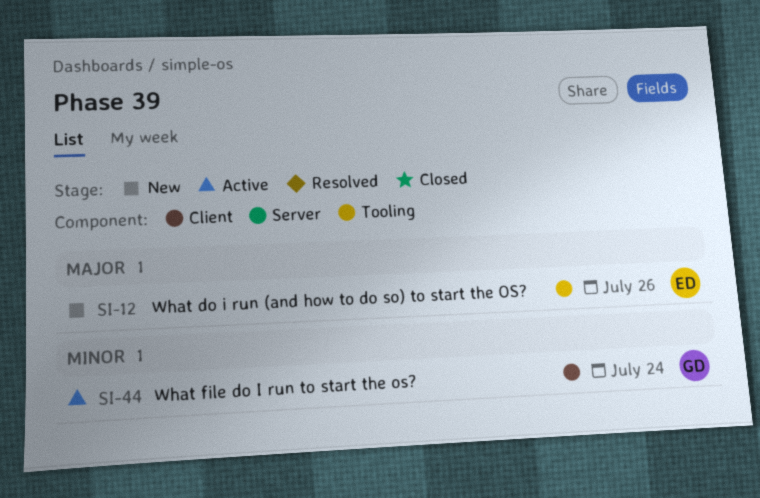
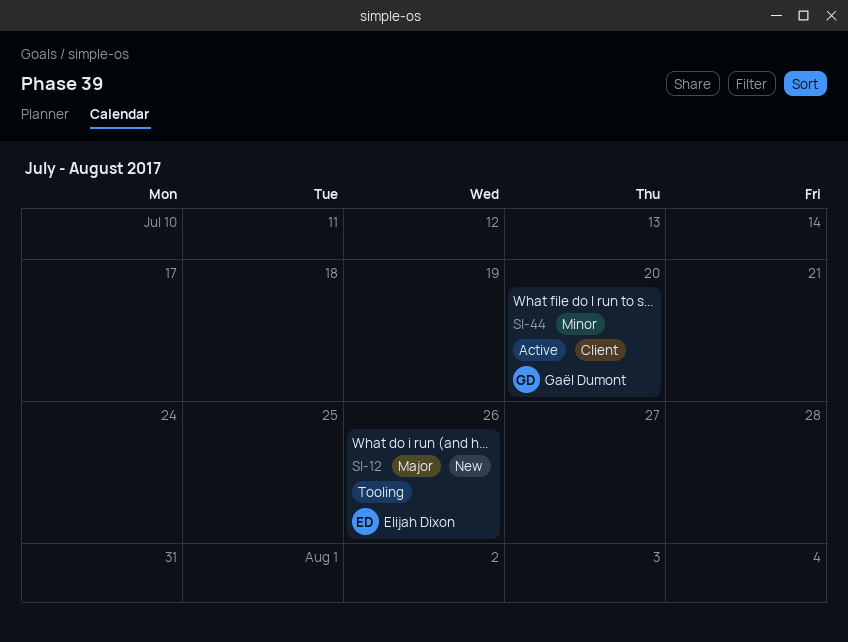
SI-44, due: Jul 24 -> Jul 20

